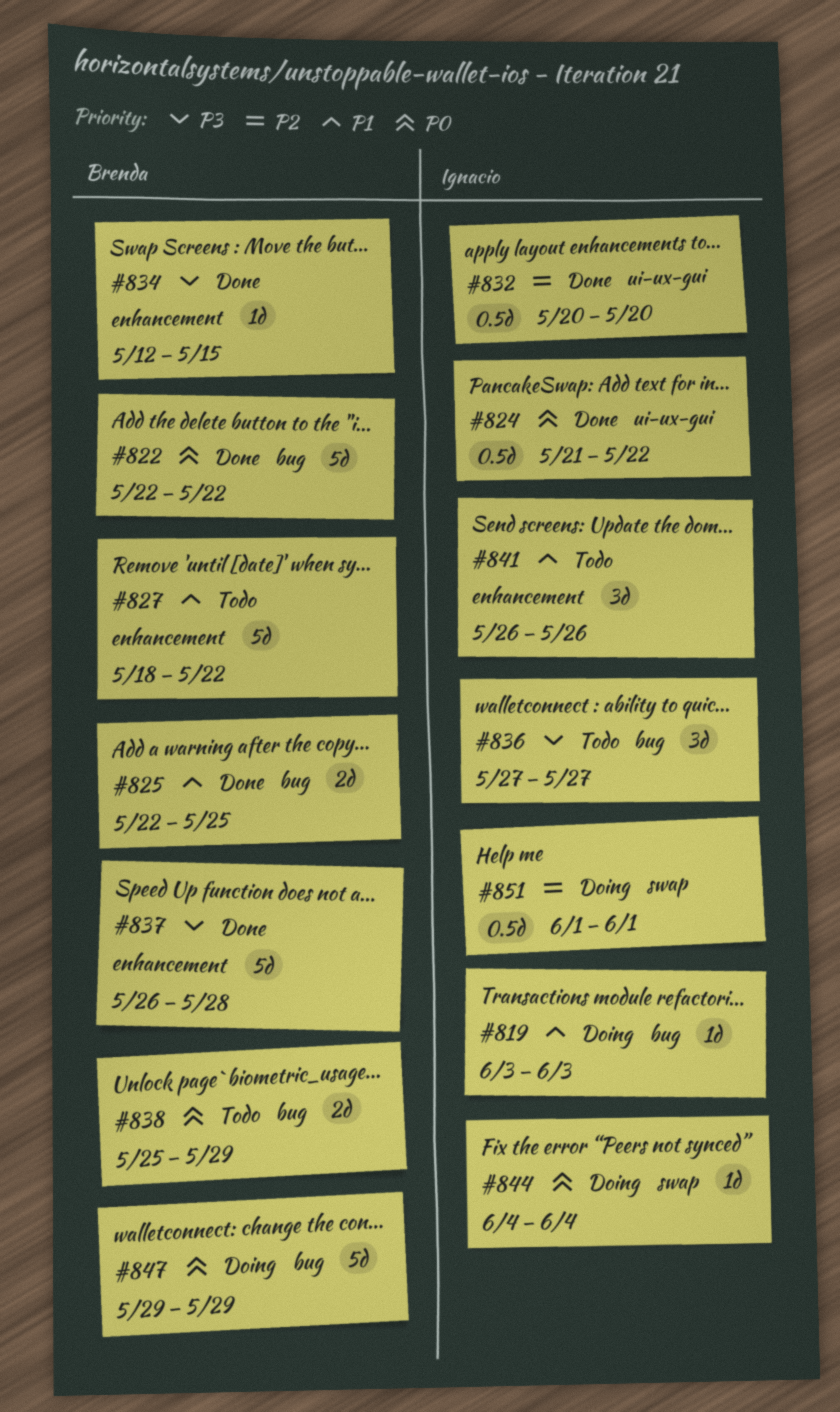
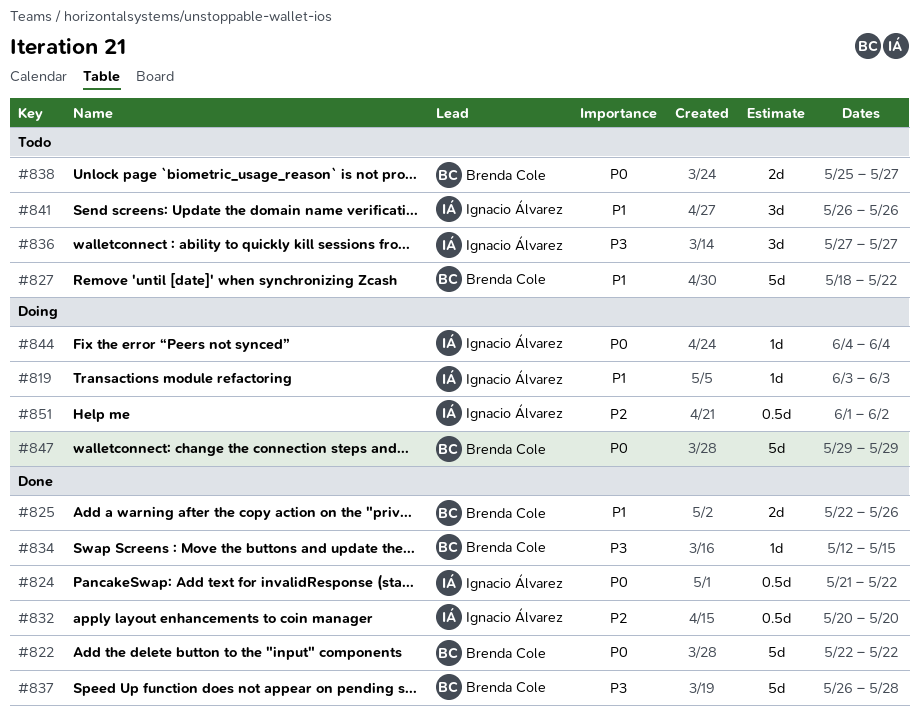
#825, due: May 25 -> May 26
#838, due: May 29 -> May 27
#851, due: Jun 1 -> Jun 2

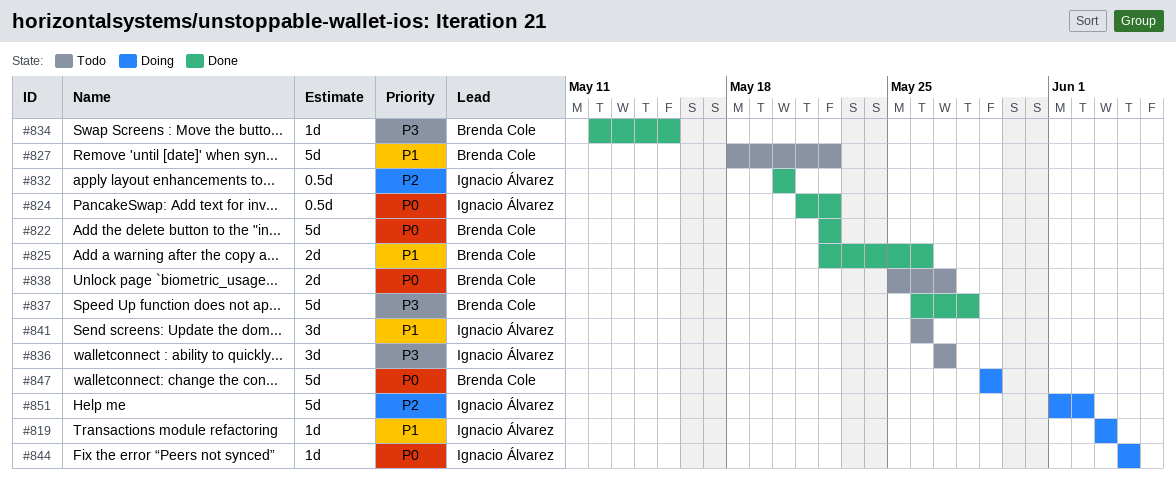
#851, estimate: 0.5d -> 5d

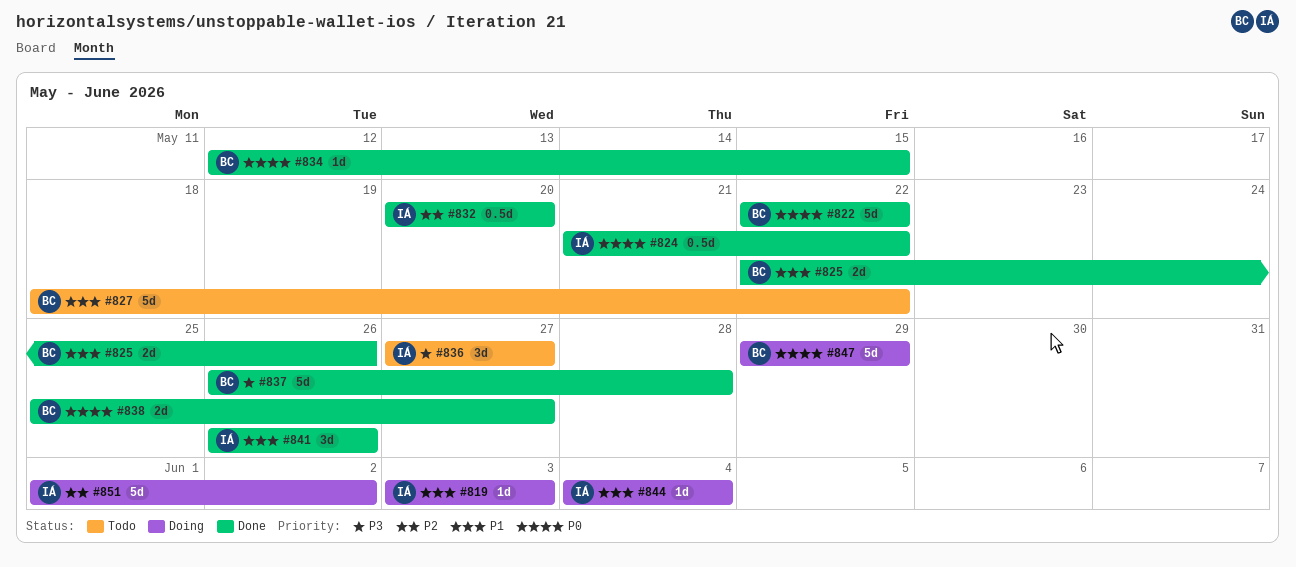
#834, priority: P3 -> P0
#838, status: Todo -> Done
#841, status: Todo -> Done
#844, priority: P0 -> P1

